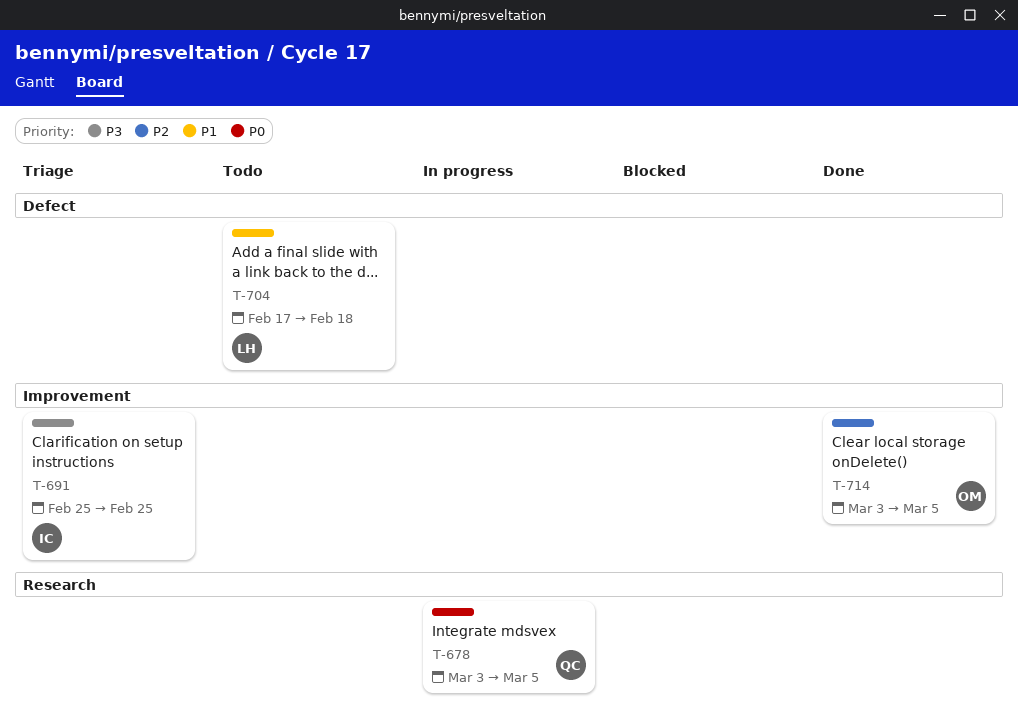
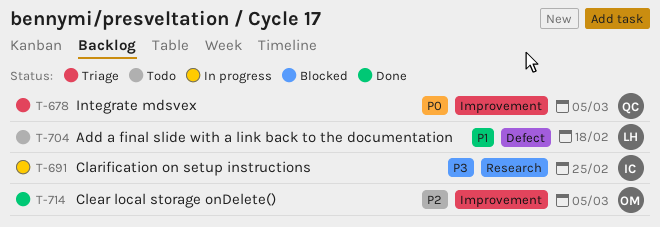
T-678, status: In progress -> Triage
T-678, label: Research -> Improvement
T-691, status: Triage -> In progress
T-691, label: Improvement -> Research

